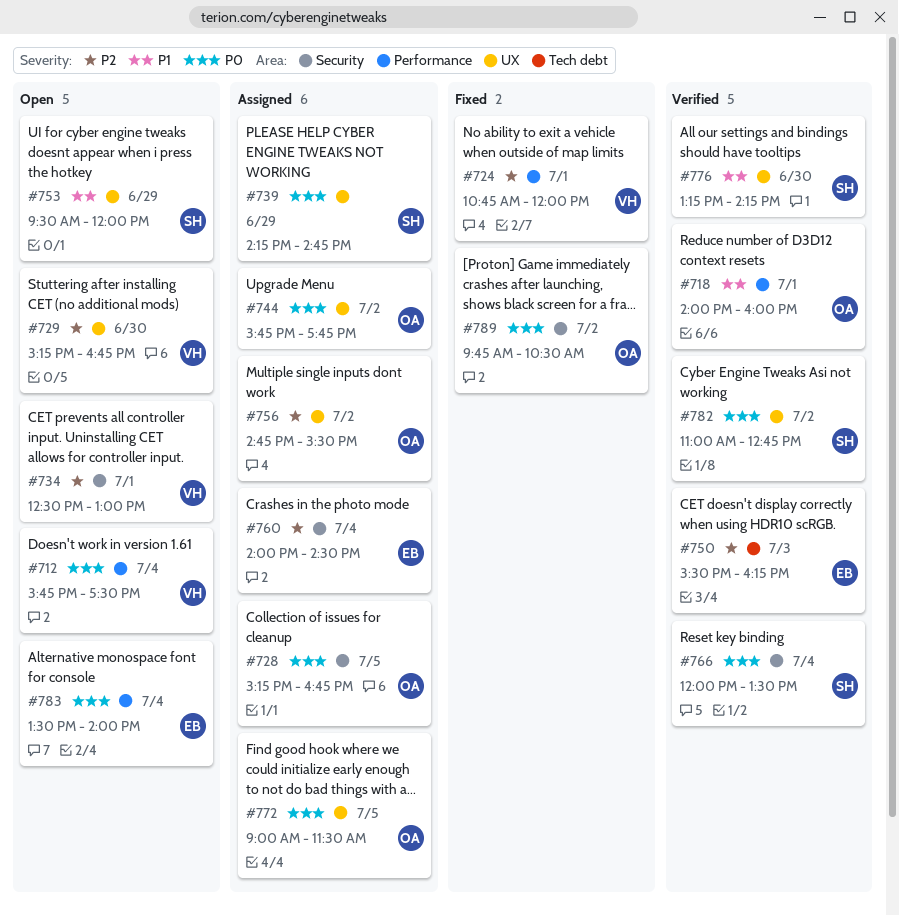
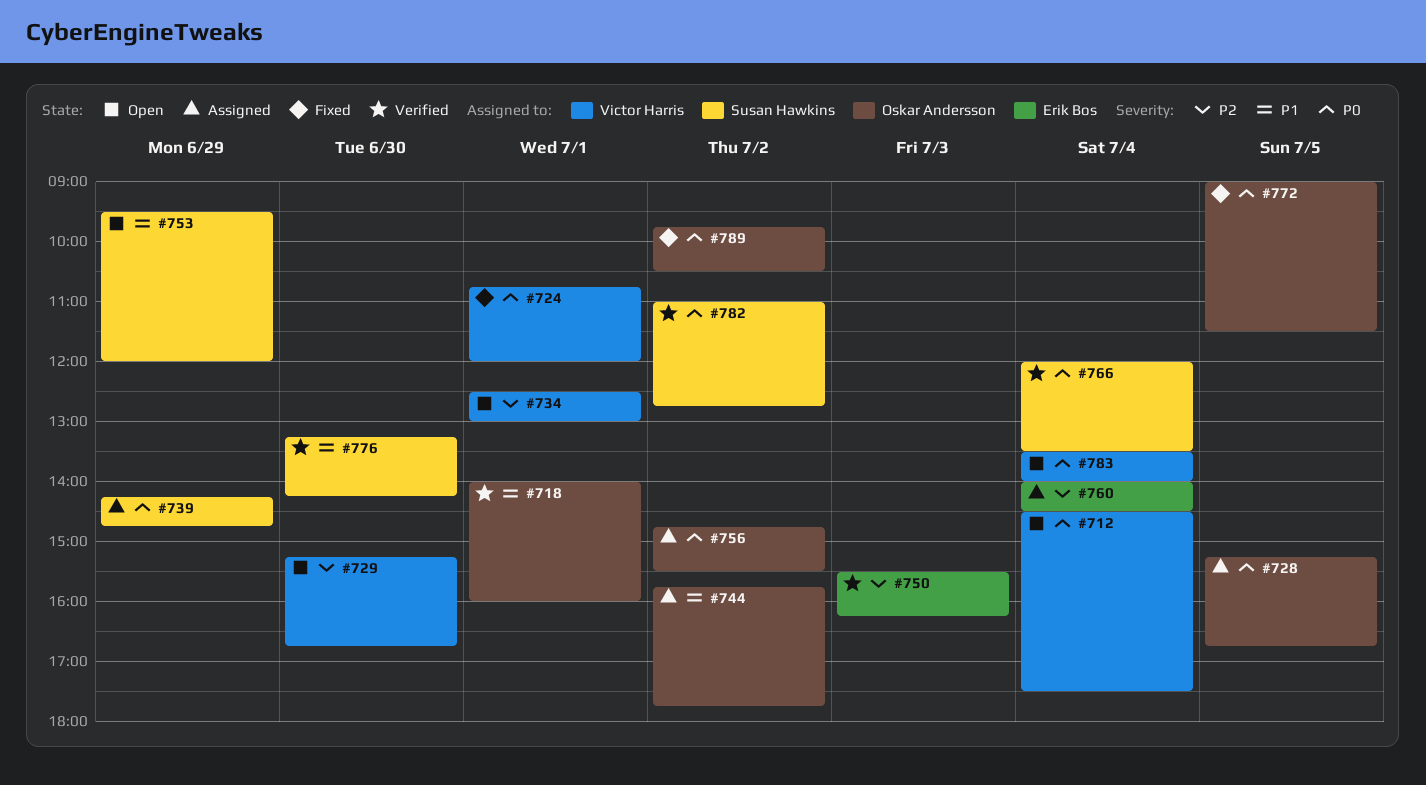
#712, begins: 15:45 -> 14:30
#724, priority: P2 -> P0
#744, priority: P0 -> P1
#756, priority: P2 -> P0
#772, status: Assigned -> Fixed
#783, owner: Erik Bos -> Victor Harris

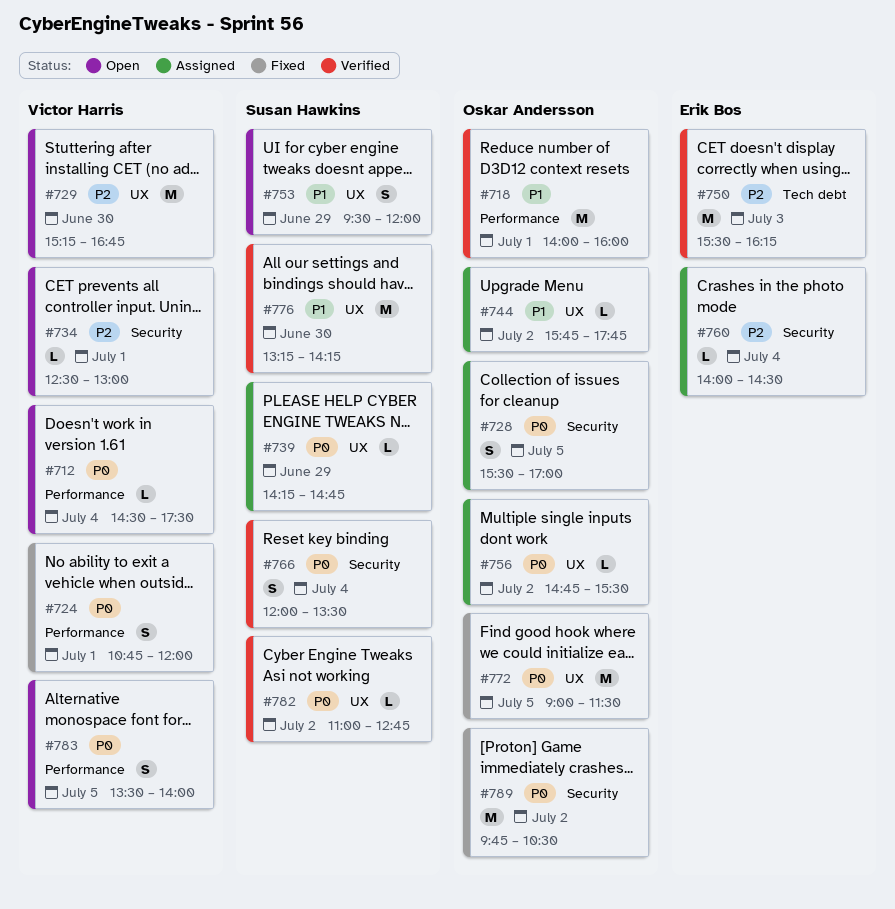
#728, begins: 15:15 -> 15:30
#728, ends: 16:45 -> 17:00
#783, day: Jul 4 -> Jul 5

